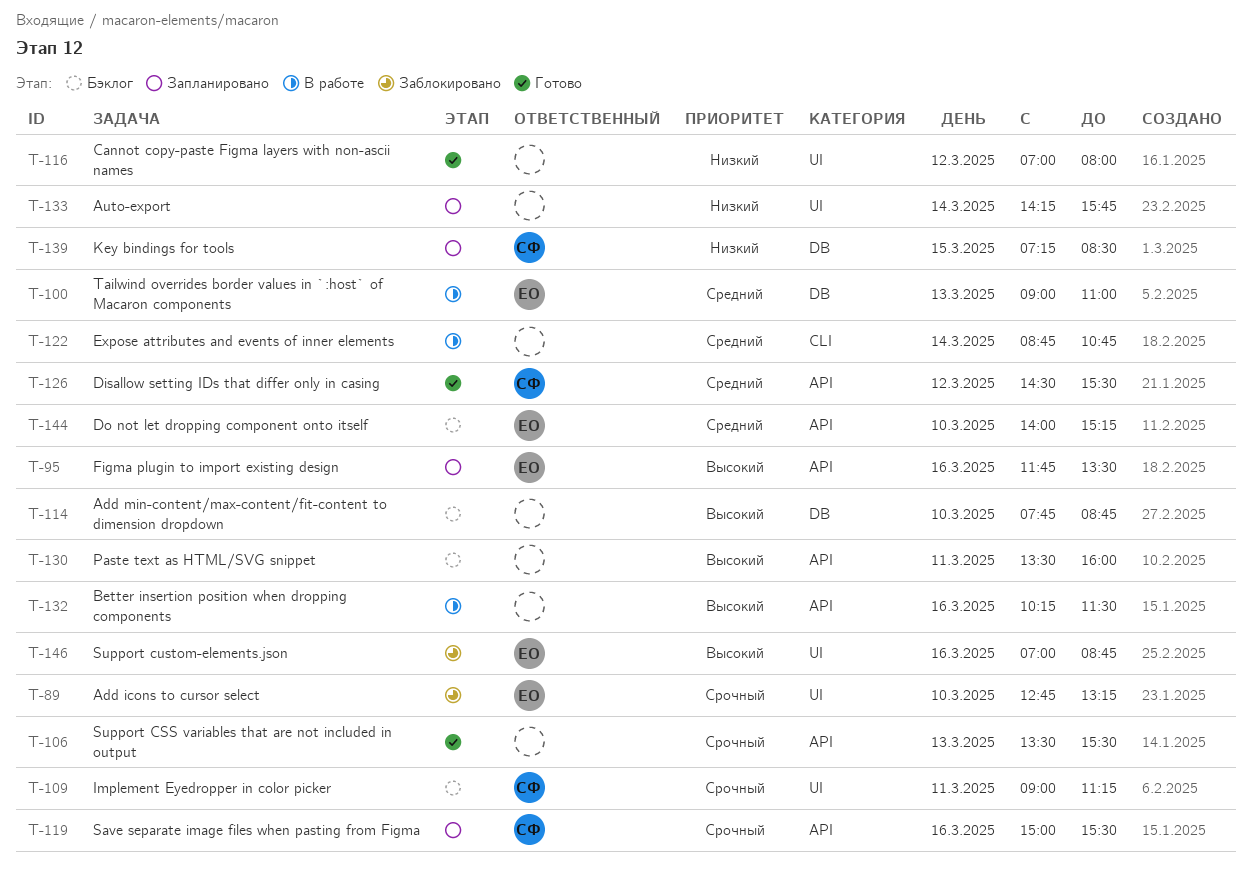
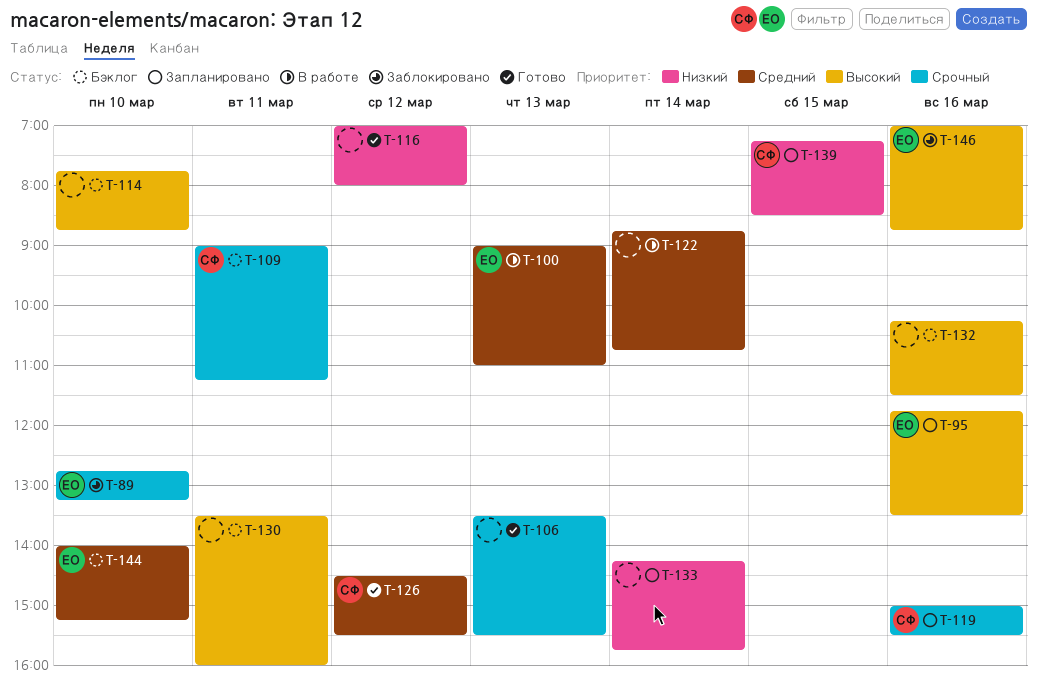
T-132, status: В работе -> Бэклог

